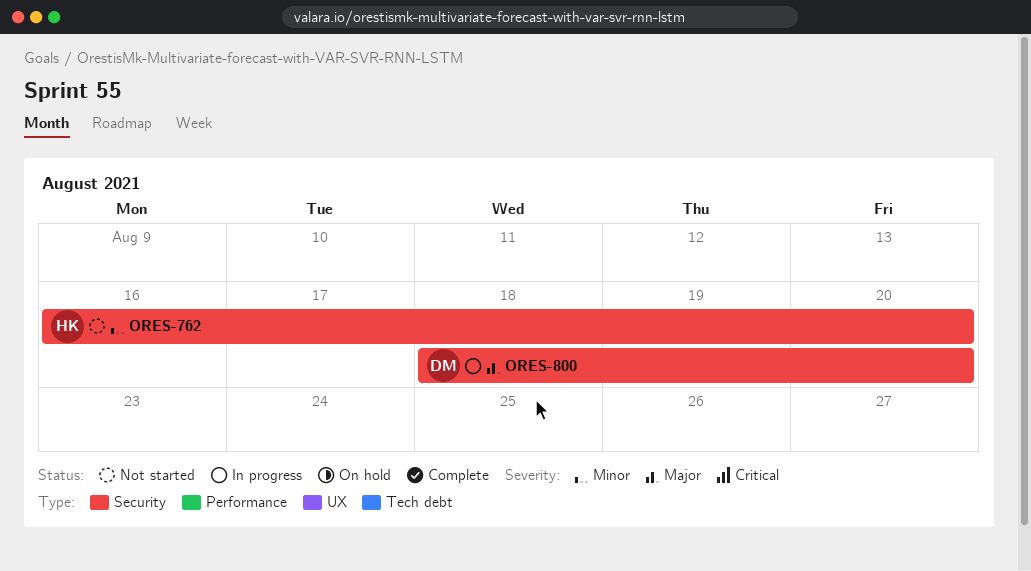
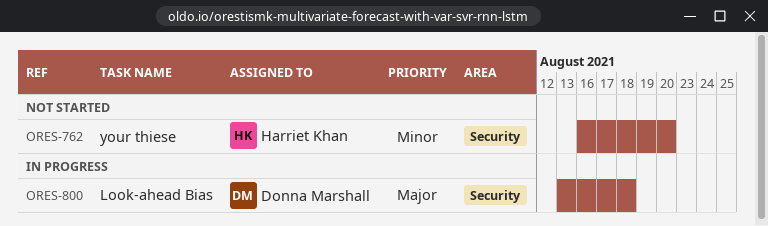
ORES-800, start: Aug 18 -> Aug 13
ORES-800, due: Aug 20 -> Aug 18

